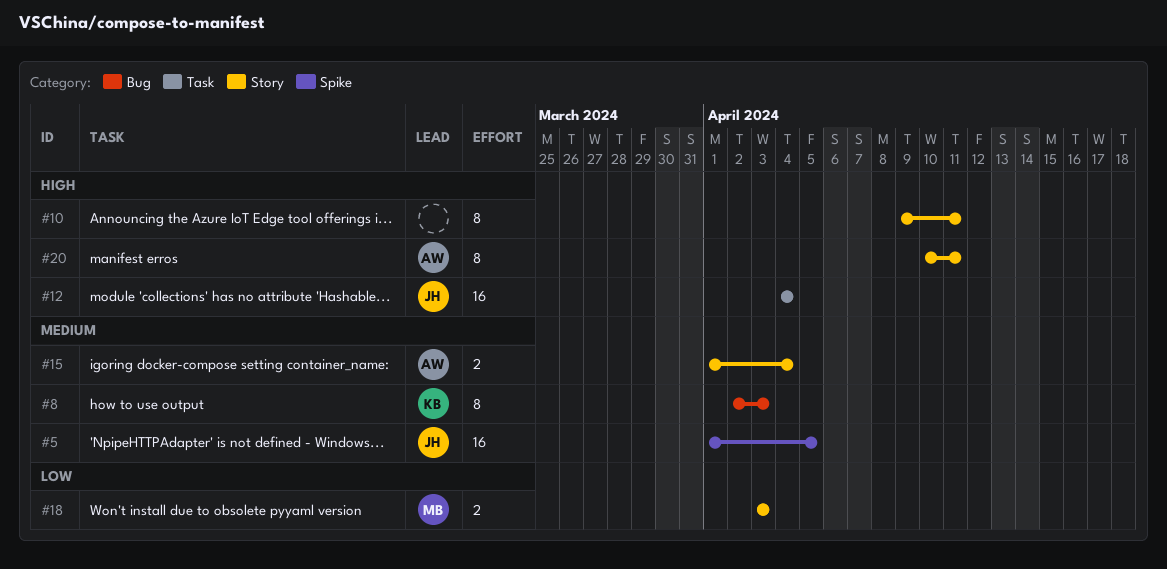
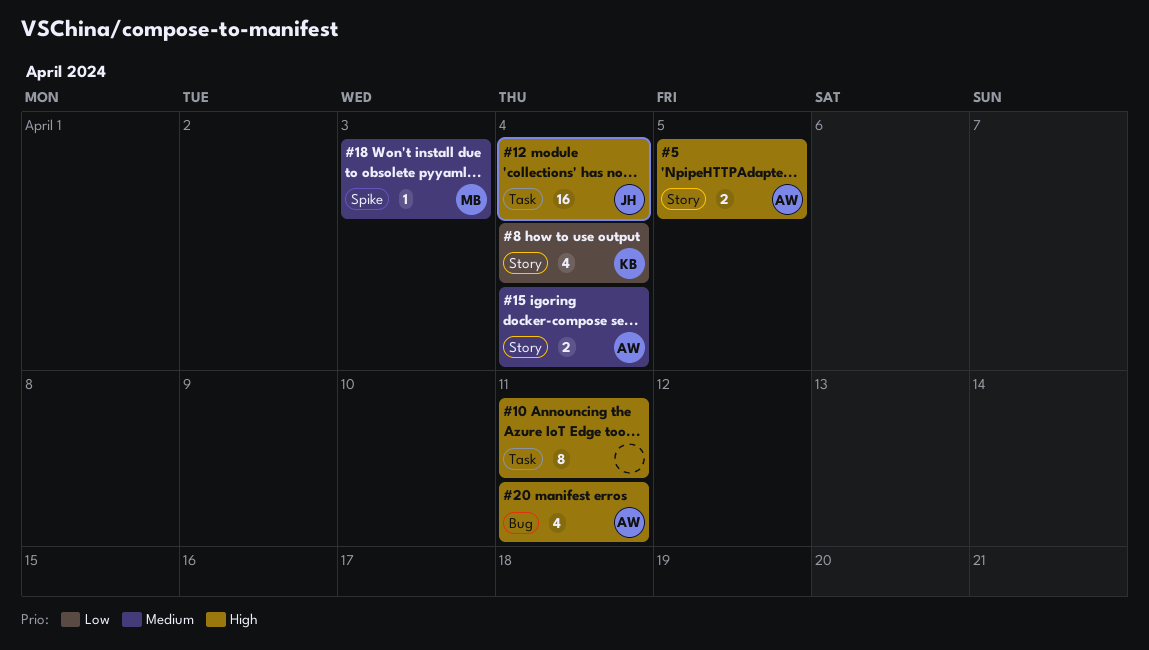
#5, owner: JH -> AW
#5, priority: Medium -> High
#5, label: Spike -> Story
#5, estimate: 16 -> 2
#8, priority: Medium -> Low
#8, label: Bug -> Story
#8, estimate: 8 -> 4
#8, due: Apr 3 -> Apr 4
#10, label: Story -> Task
#18, priority: Low -> Medium
#18, label: Story -> Spike
#18, estimate: 2 -> 1
#20, label: Story -> Bug
#20, estimate: 8 -> 4

